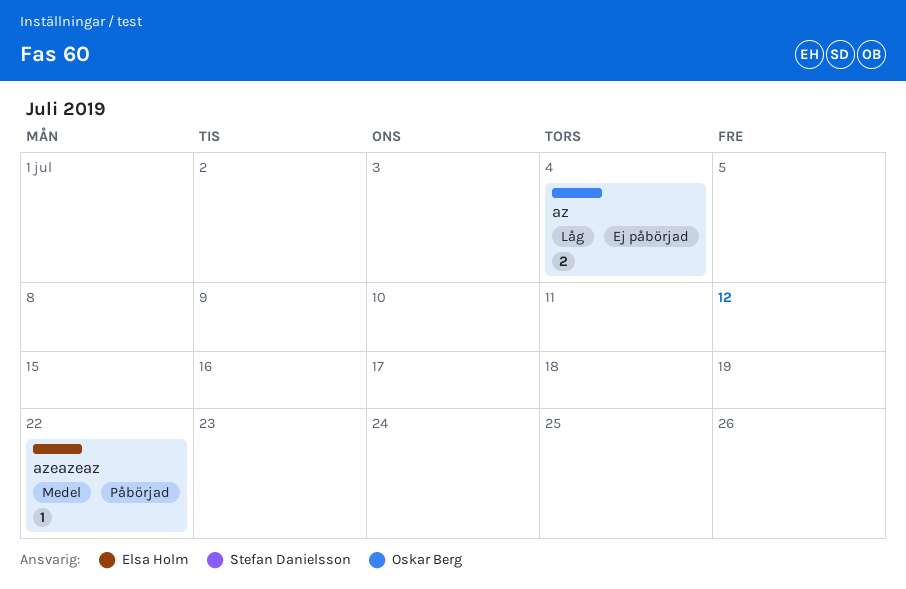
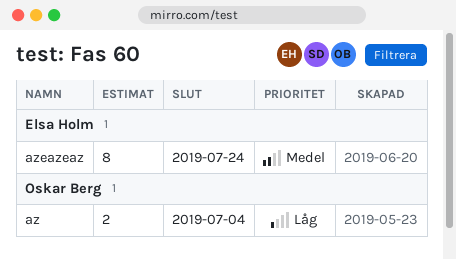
azeazeaz, estimate: 1 -> 8
azeazeaz, due: Jul 22 -> Jul 24

